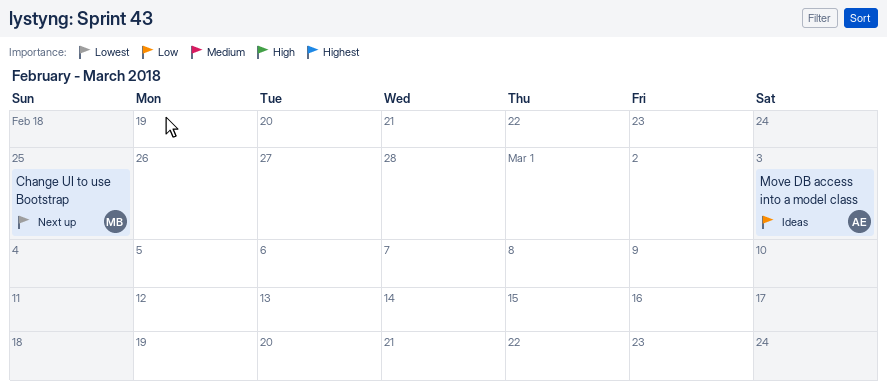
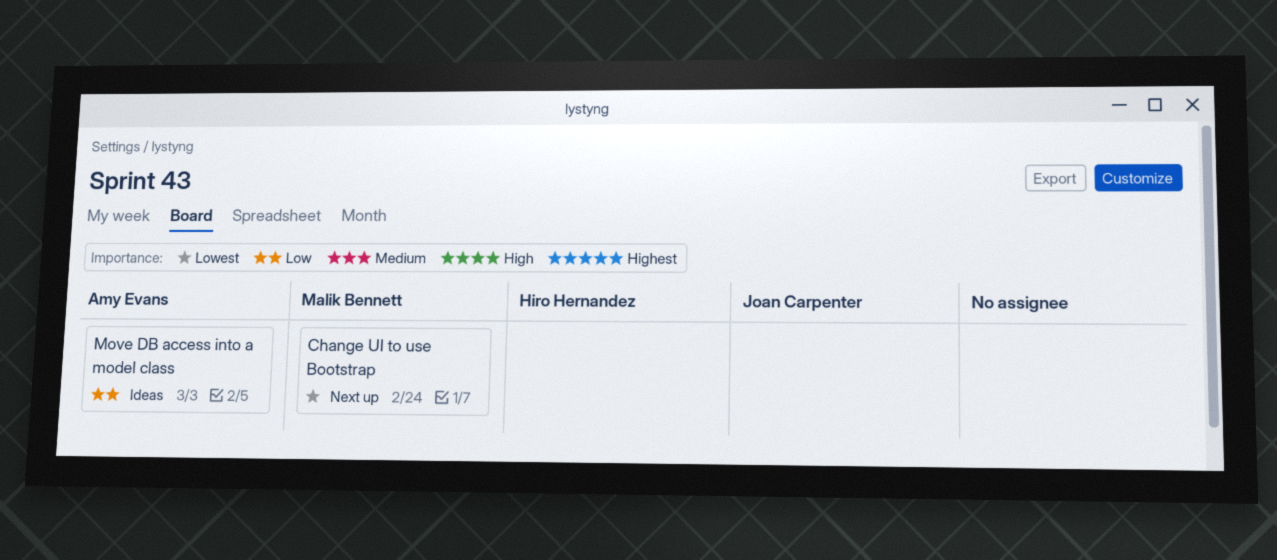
Change UI to use Bootstrap, due: Feb 25 -> Feb 24

